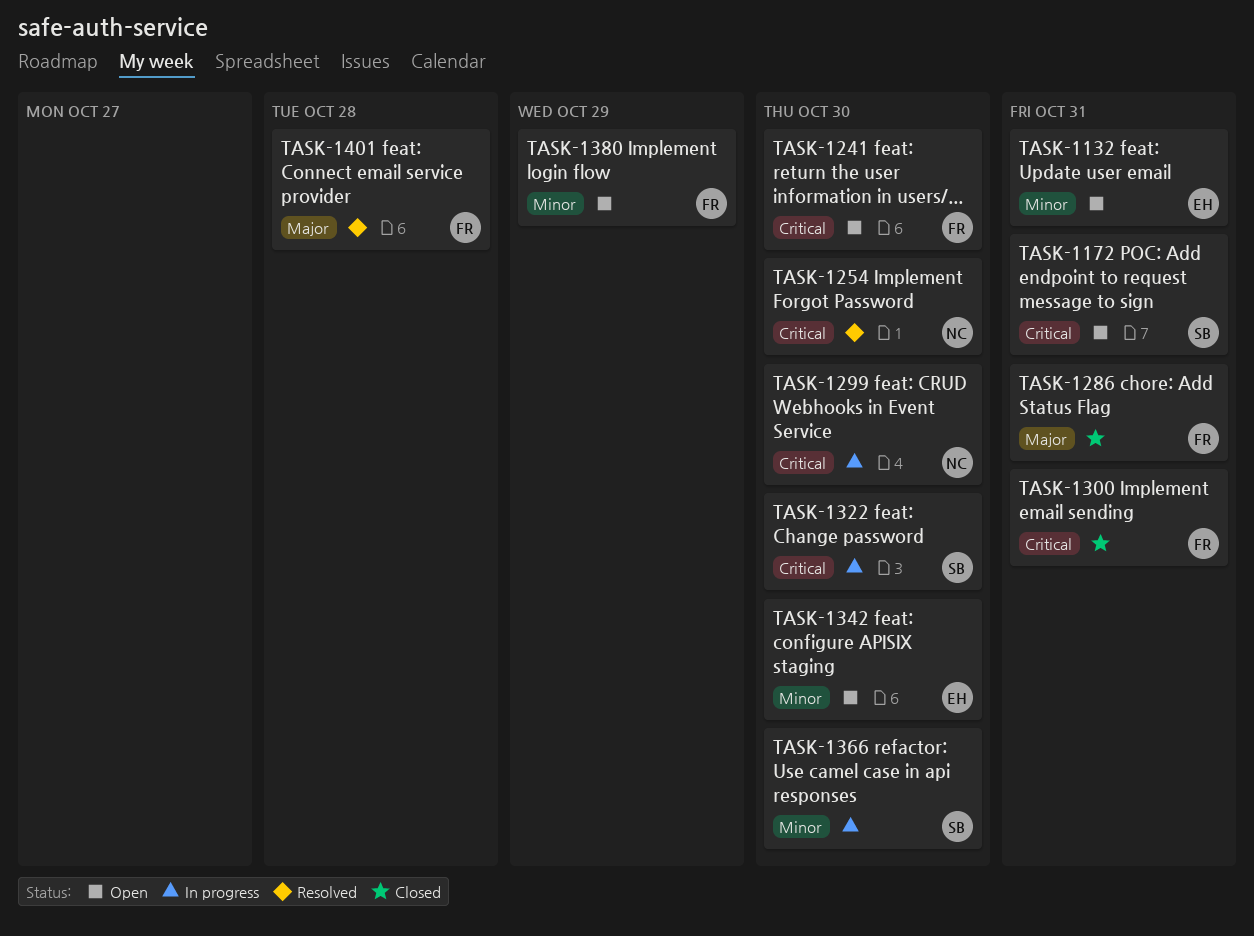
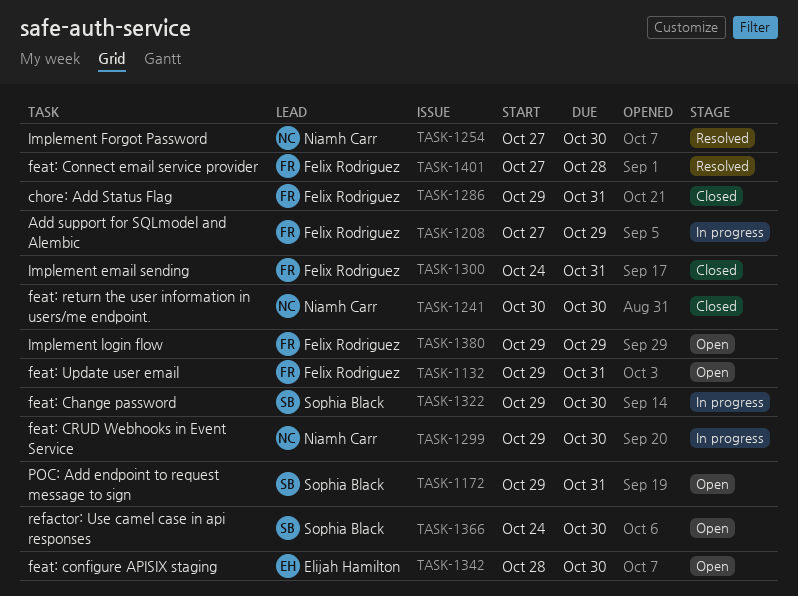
TASK-1132, owner: Elijah Hamilton -> Felix Rodriguez
TASK-1208: none -> present
TASK-1241, status: Open -> Closed
TASK-1241, owner: Felix Rodriguez -> Niamh Carr
TASK-1366, status: In progress -> Open

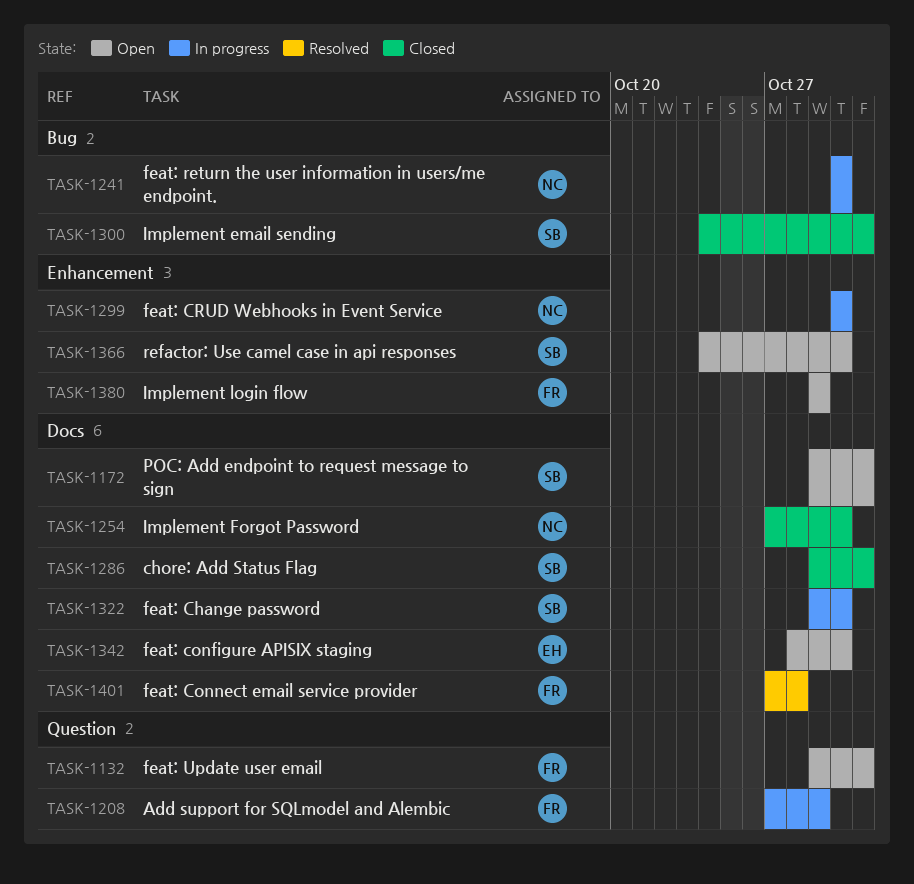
TASK-1241, status: Closed -> In progress
TASK-1254, status: Resolved -> Closed
TASK-1286, owner: Felix Rodriguez -> Sophia Black
TASK-1299, start: Oct 29 -> Oct 30
TASK-1300, owner: Felix Rodriguez -> Sophia Black

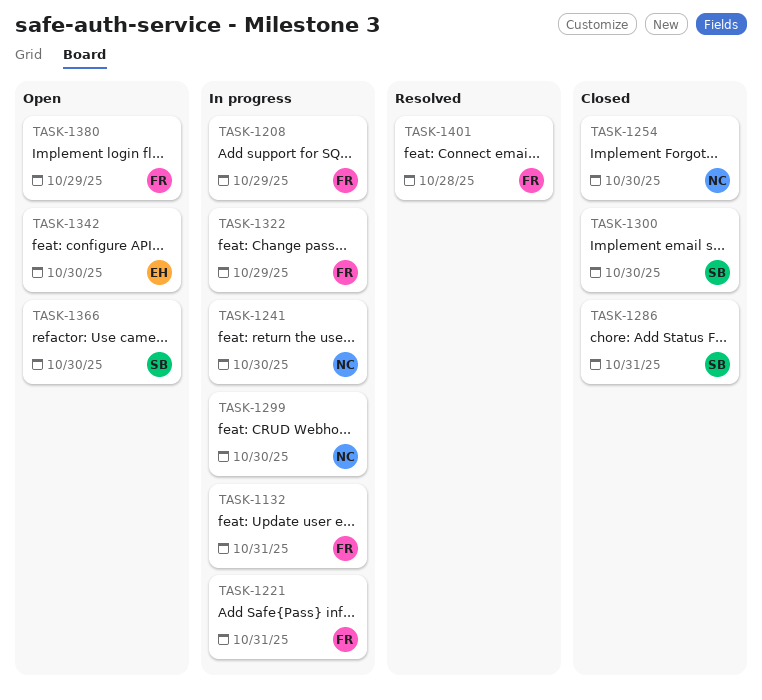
TASK-1132, status: Open -> In progress
TASK-1172: present -> none
TASK-1221: none -> present
TASK-1300, due: Oct 31 -> Oct 30
TASK-1322, owner: SB -> FR
TASK-1322, due: Oct 30 -> Oct 29

